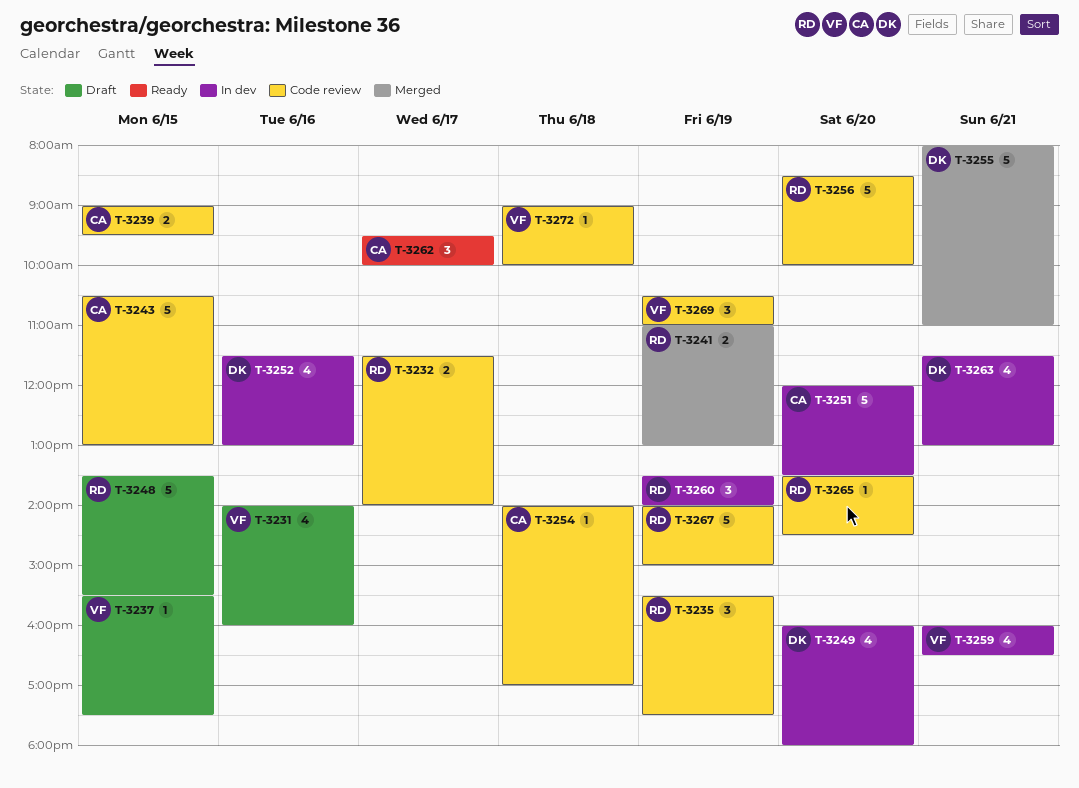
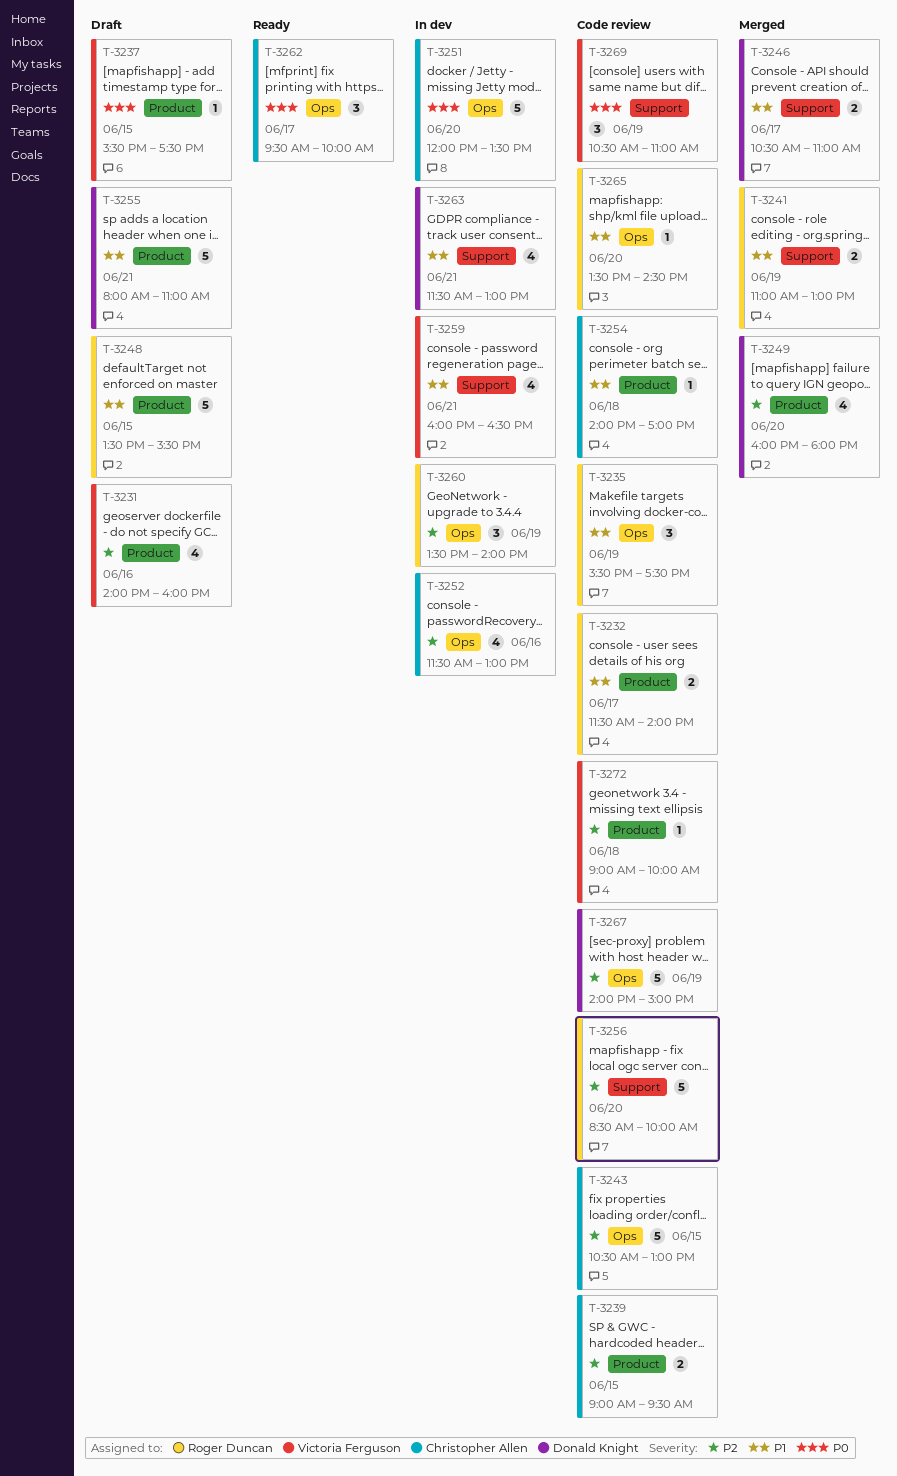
T-3246: none -> present
T-3249, status: In dev -> Merged
T-3252, owner: Donald Knight -> Christopher Allen
T-3255, status: Merged -> Draft
T-3267, owner: Roger Duncan -> Donald Knight

